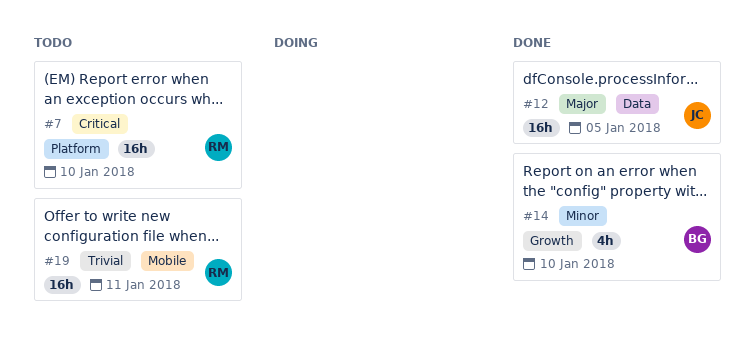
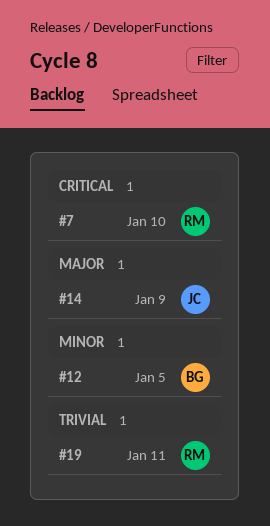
#12, owner: JC -> BG
#12, priority: Major -> Minor
#14, owner: BG -> JC
#14, priority: Minor -> Major
#14, due: Jan 10 -> Jan 9

